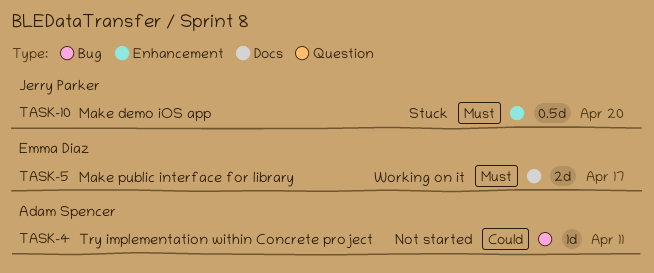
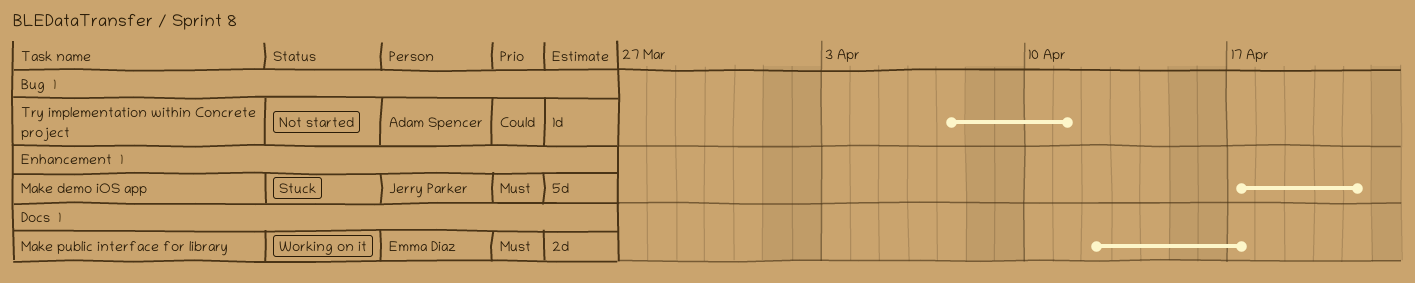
Make demo iOS app, estimate: 0.5d -> 5d
Make demo iOS app, due: Apr 20 -> Apr 21

